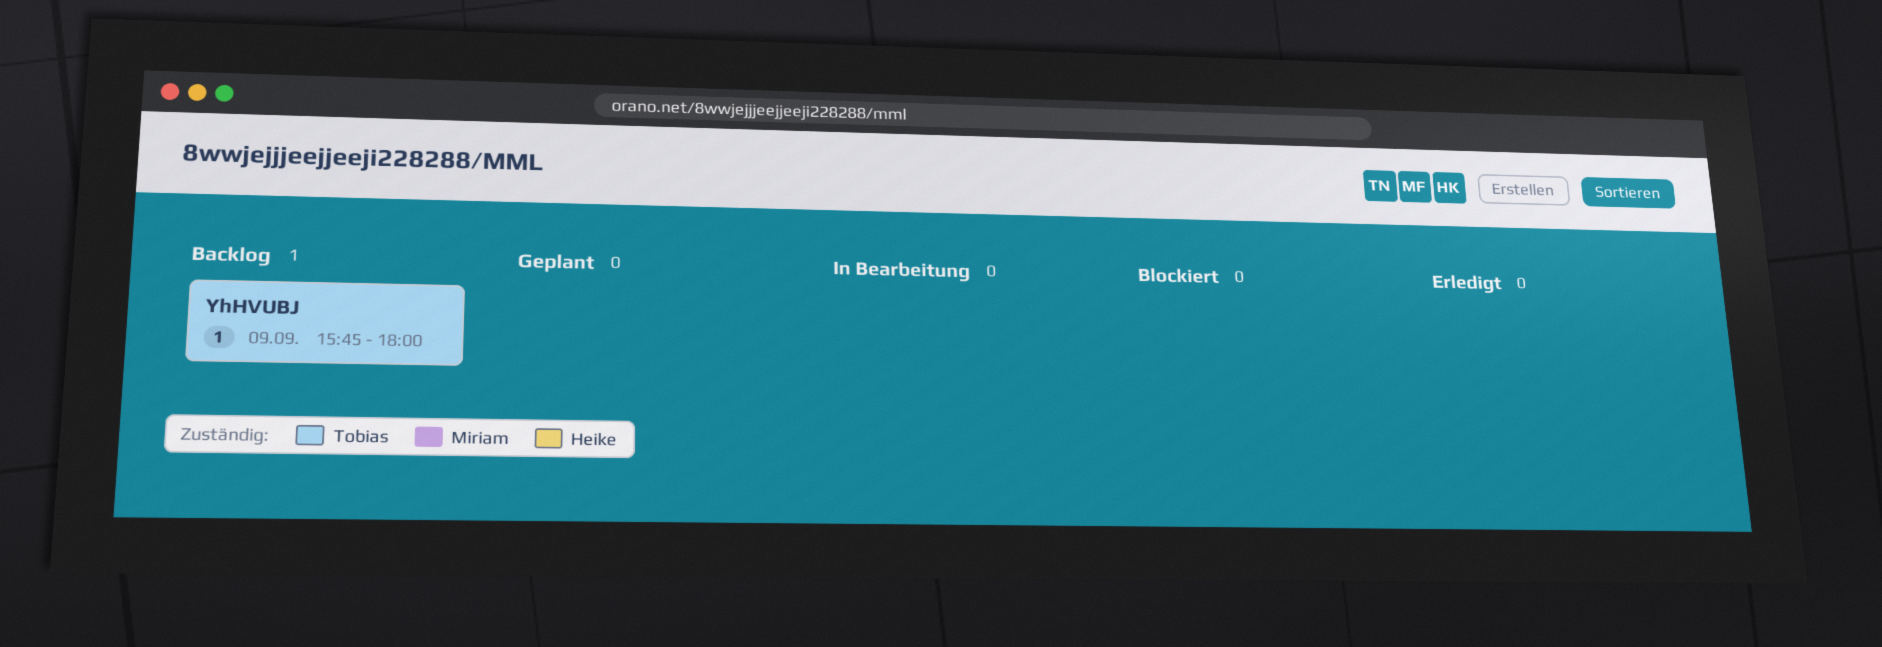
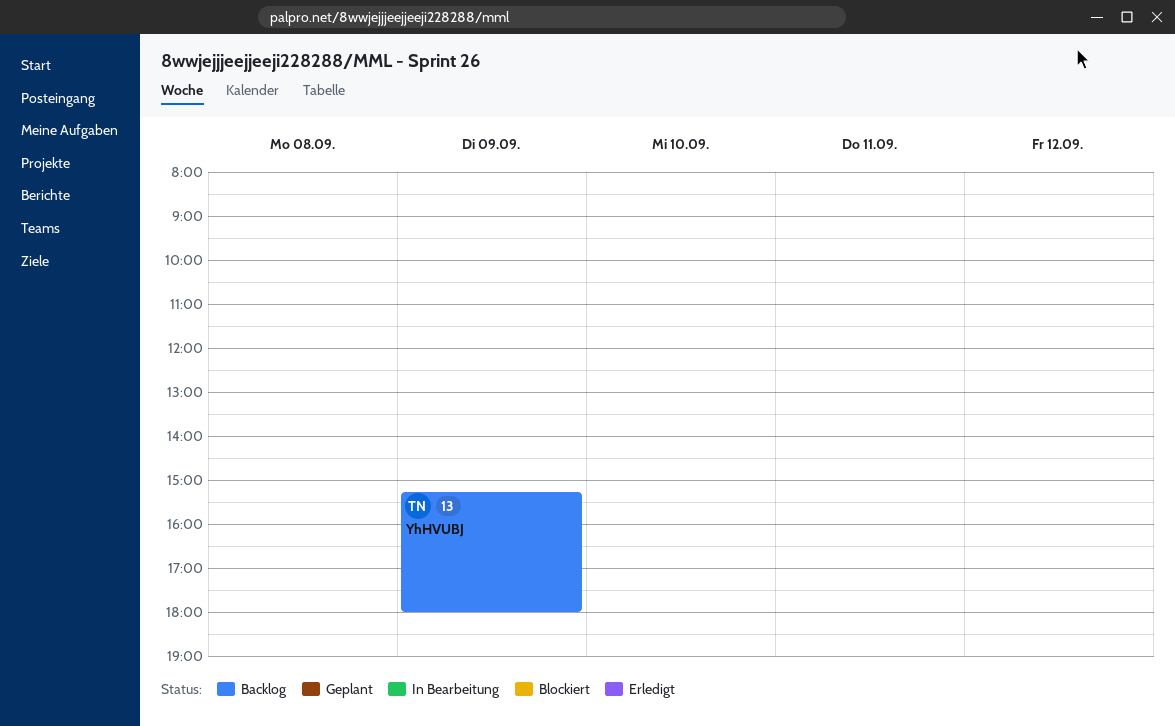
YhHVUBJ, estimate: 1 -> 13
YhHVUBJ, begins: 15:45 -> 15:15

